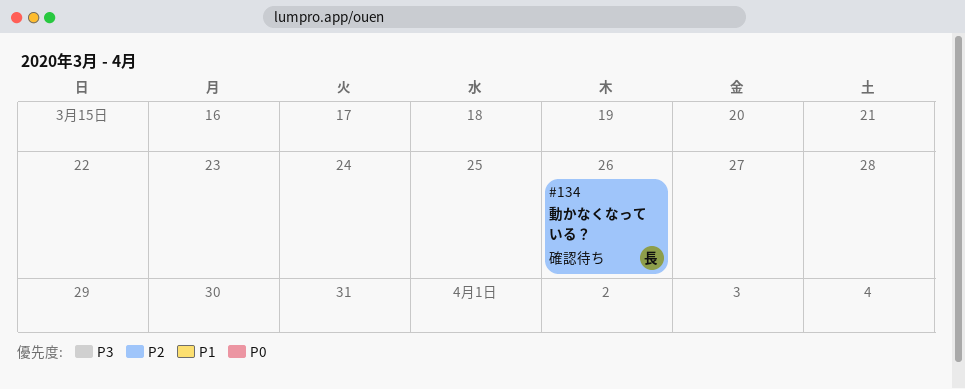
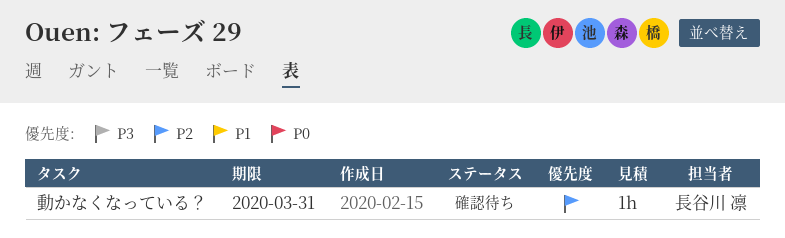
動かなくなっている？, due: Mar 26 -> Mar 31

